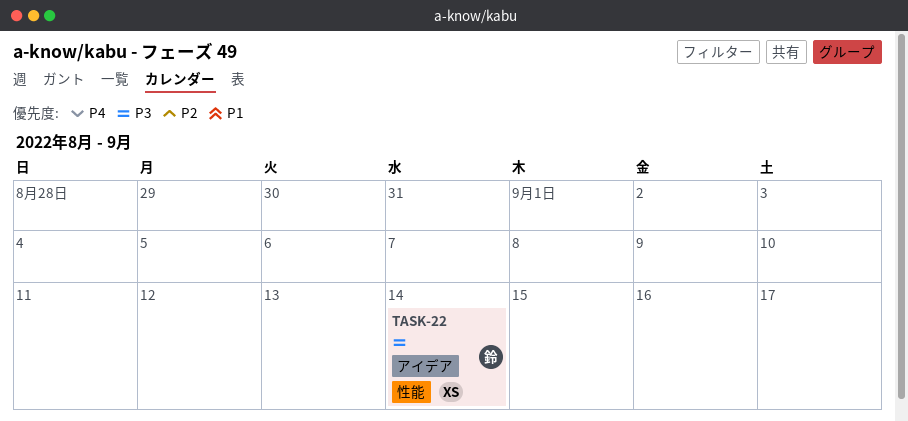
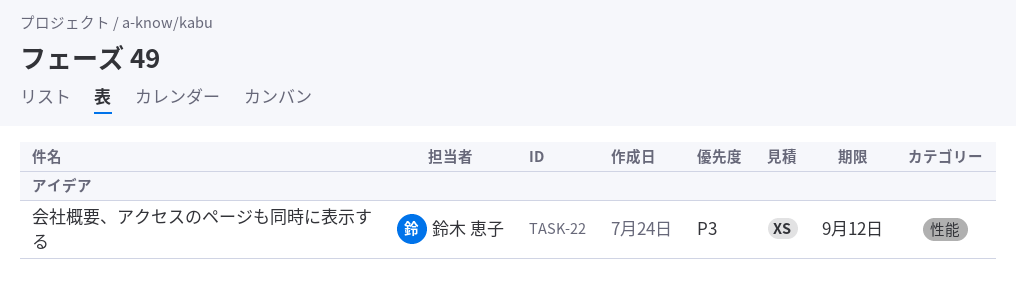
TASK-22, due: Sep 14 -> Sep 12

